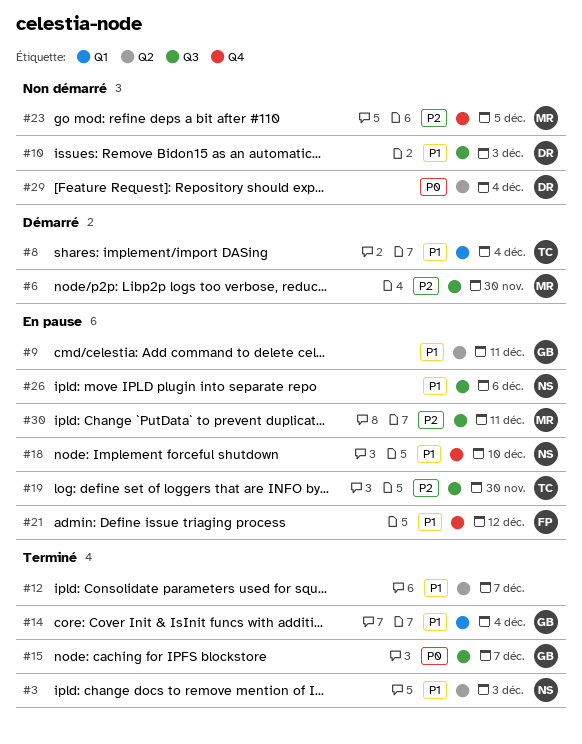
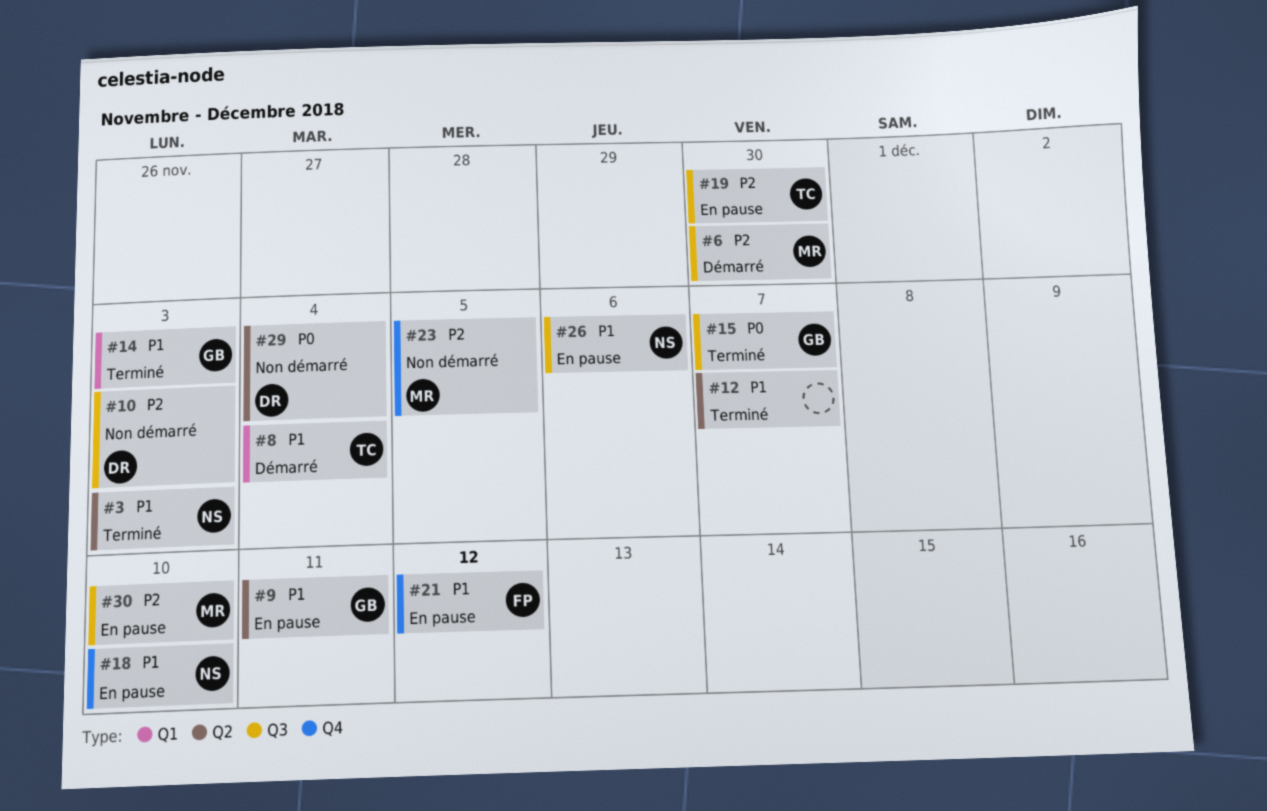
#10, priority: P1 -> P2
#14, due: Dec 4 -> Dec 3
#30, due: Dec 11 -> Dec 10

